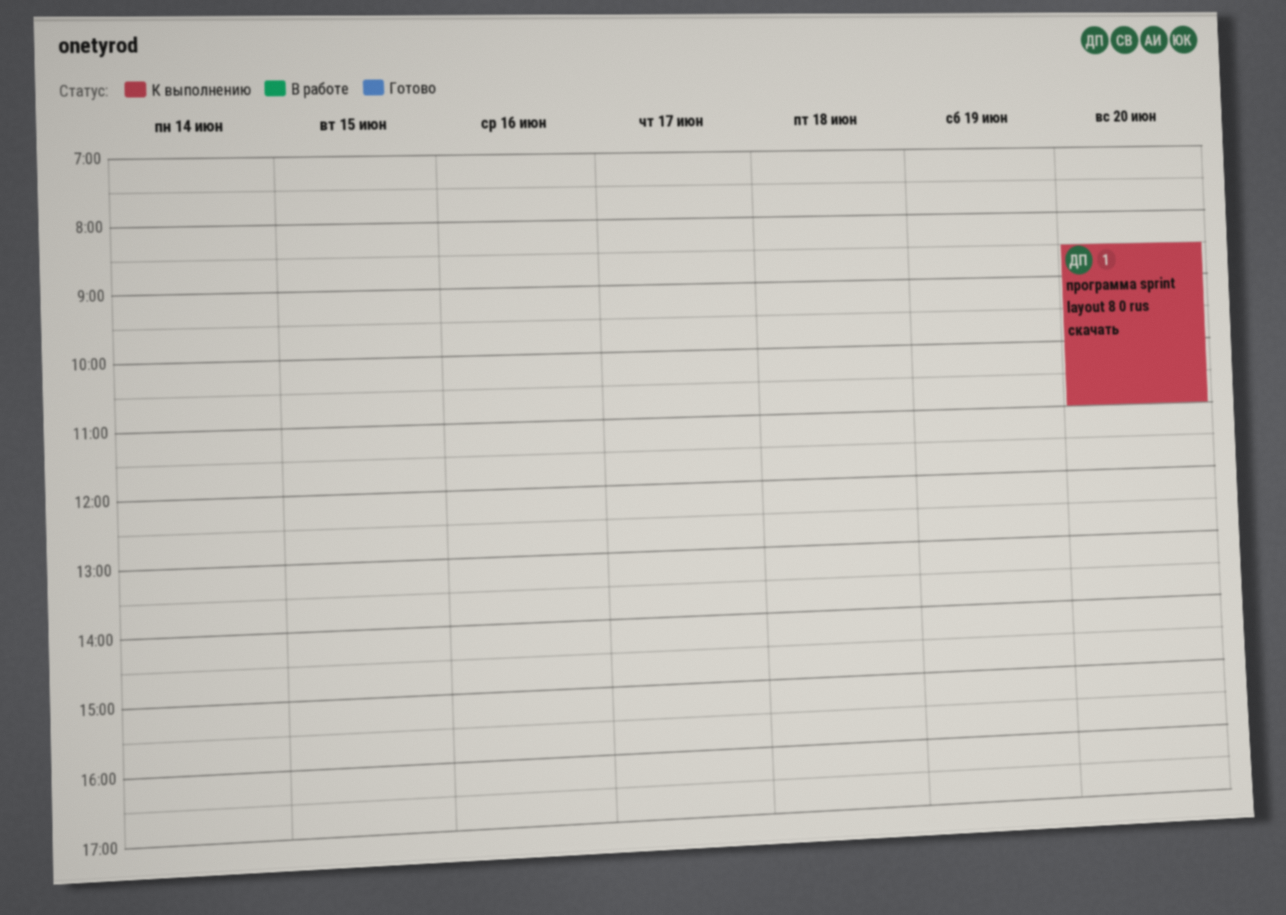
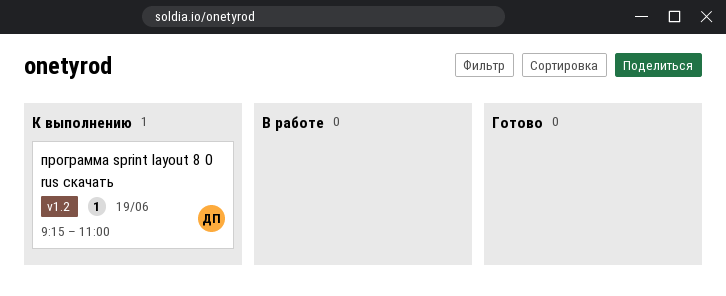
программа sprint layout 8 0 rus скачать, day: Jun 20 -> Jun 19
программа sprint layout 8 0 rus скачать, begins: 08:30 -> 09:15

